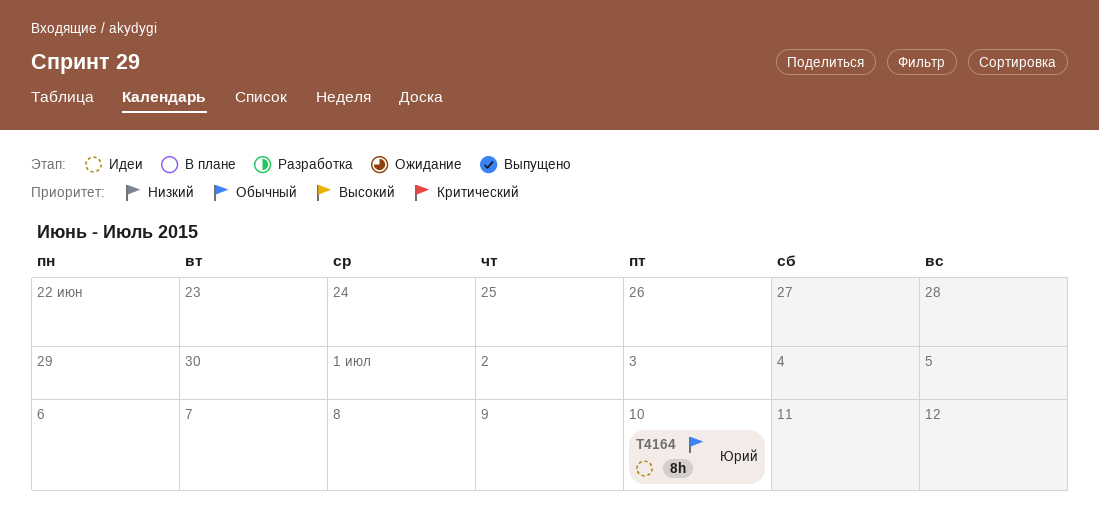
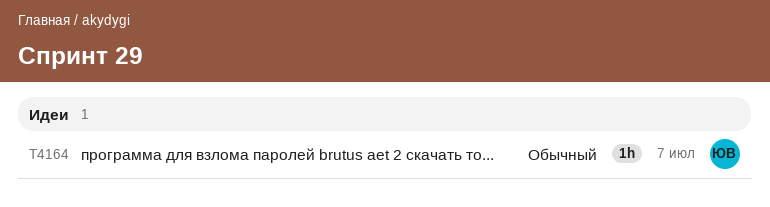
T4164, estimate: 8h -> 1h
T4164, due: Jul 10 -> Jul 7

